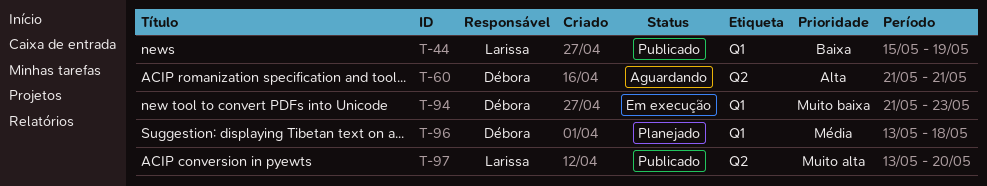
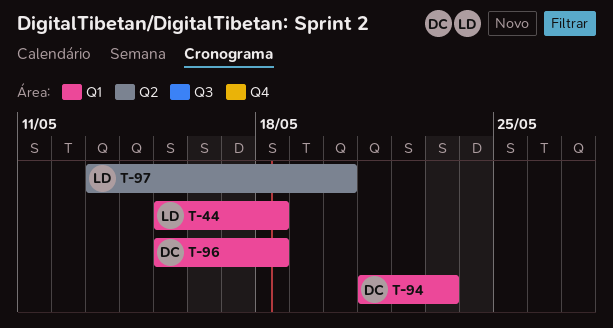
T-44, due: May 19 -> May 18
T-60: present -> none
T-96, start: May 13 -> May 15

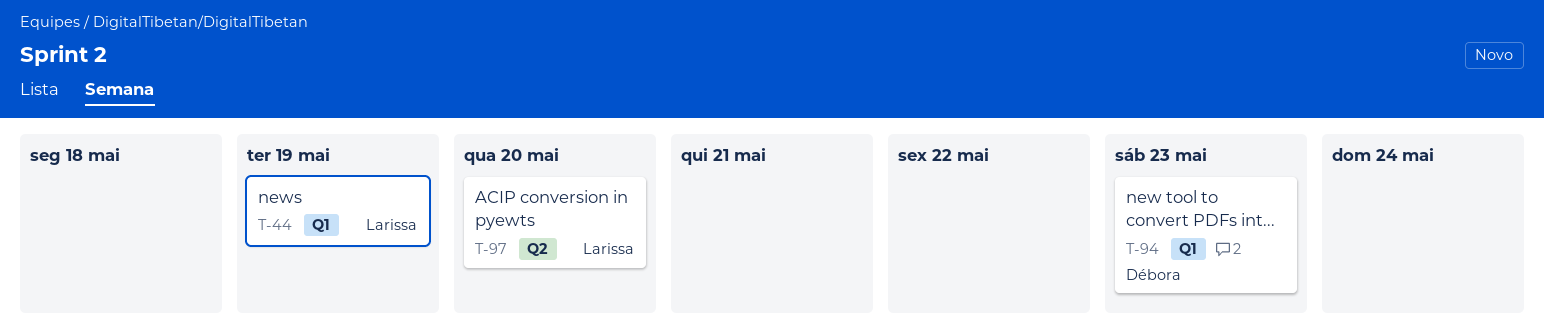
T-44, due: May 18 -> May 19
T-96: present -> none

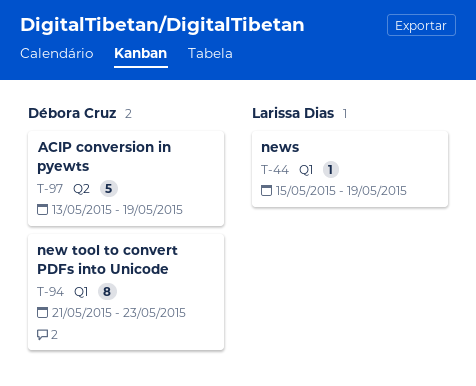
T-97, owner: Larissa Dias -> Débora Cruz
T-97, due: May 20 -> May 19

